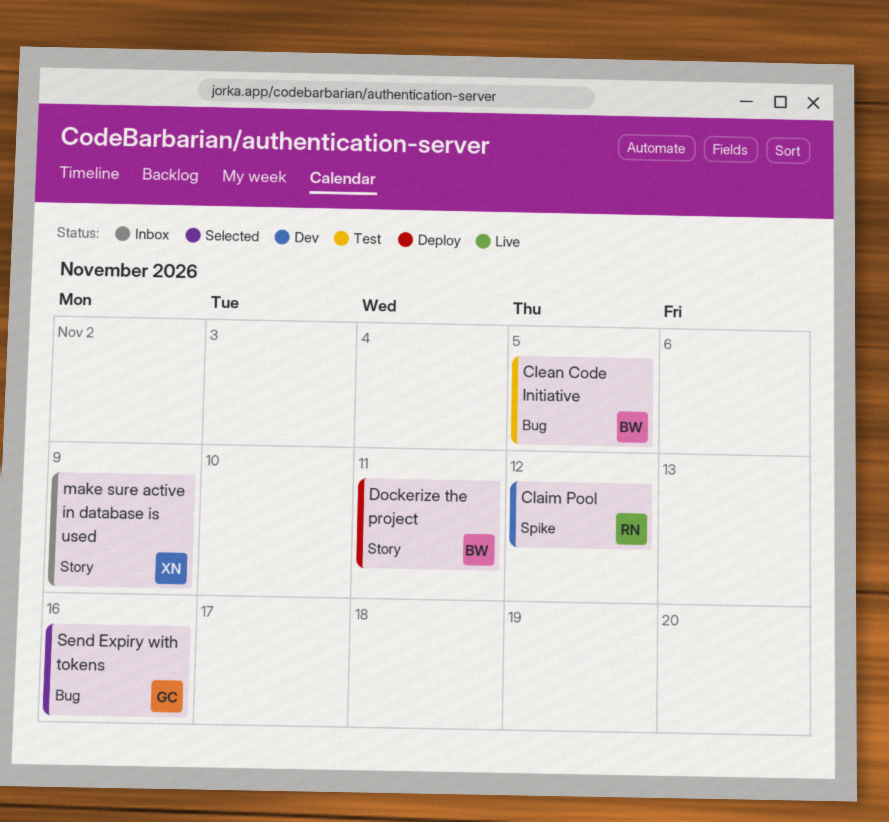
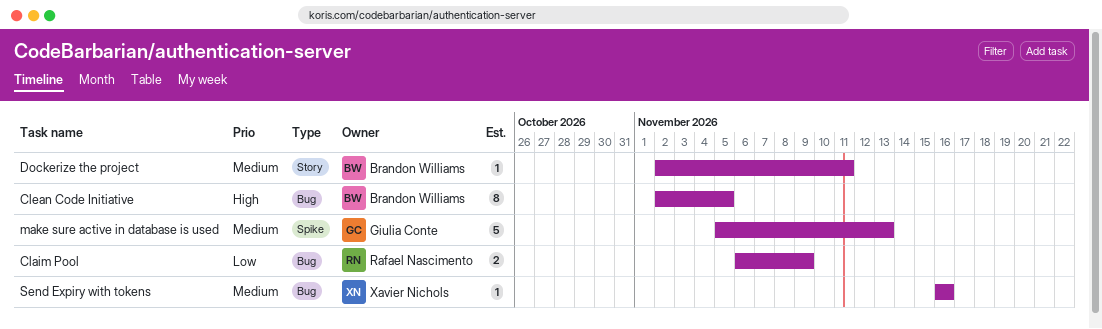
Claim Pool, label: Spike -> Bug
Claim Pool, due: Nov 12 -> Nov 9
make sure active in database is used, owner: Xavier Nichols -> Giulia Conte
make sure active in database is used, label: Story -> Spike
make sure active in database is used, due: Nov 9 -> Nov 13
Send Expiry with tokens, owner: Giulia Conte -> Xavier Nichols

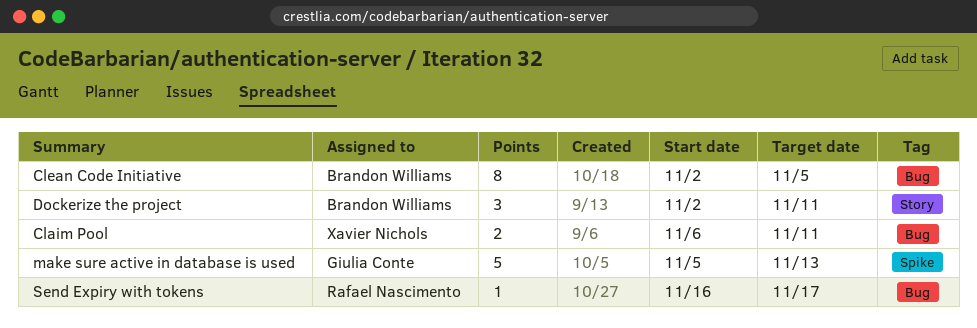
Claim Pool, owner: Rafael Nascimento -> Xavier Nichols
Claim Pool, due: Nov 9 -> Nov 11
Dockerize the project, estimate: 1 -> 3
Send Expiry with tokens, owner: Xavier Nichols -> Rafael Nascimento
Send Expiry with tokens, due: Nov 16 -> Nov 17

